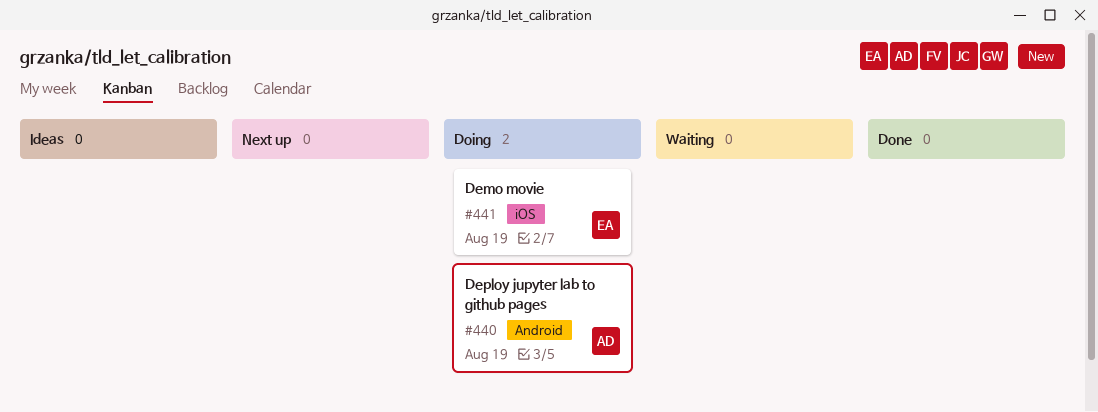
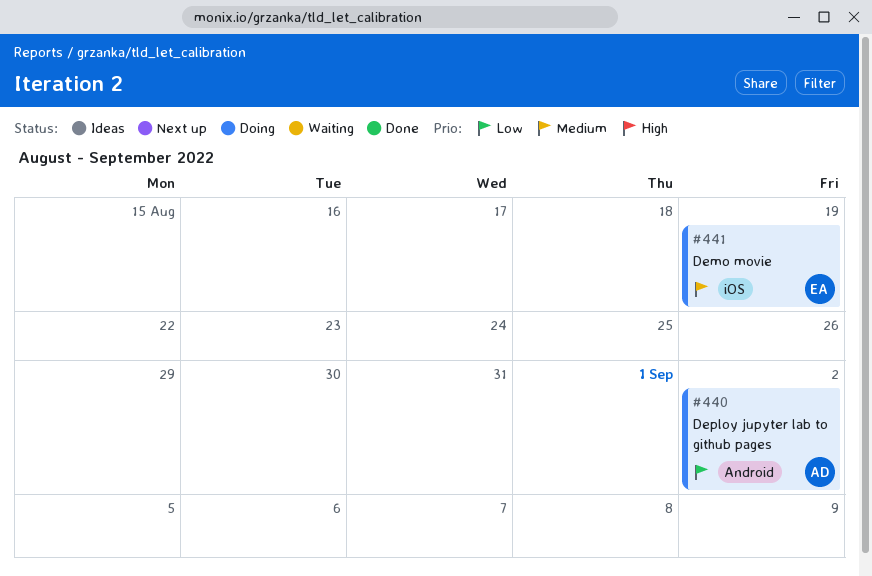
#440, due: Aug 19 -> Sep 2

